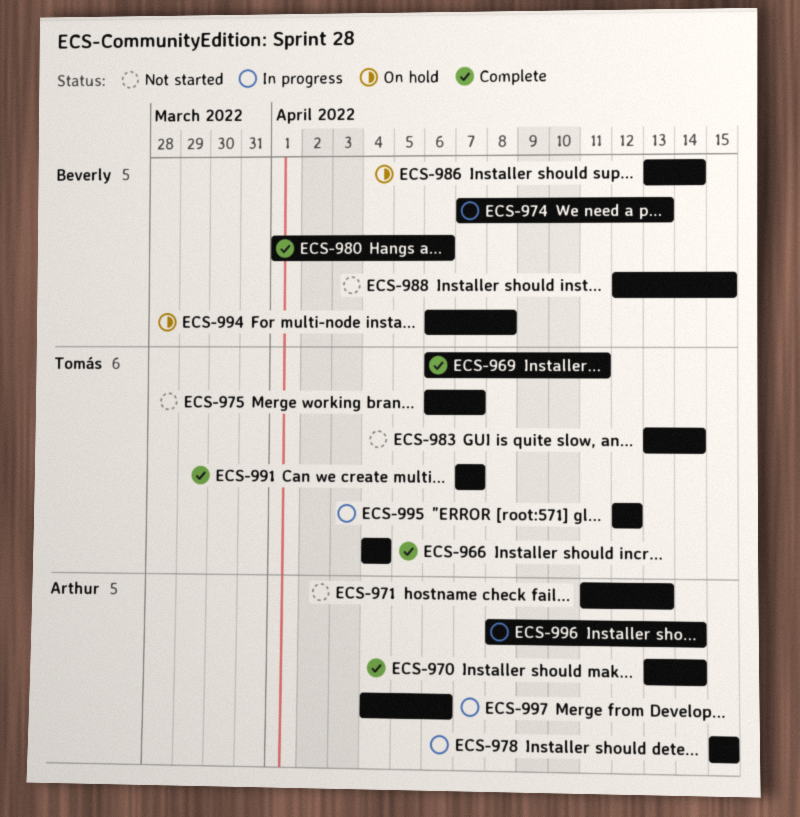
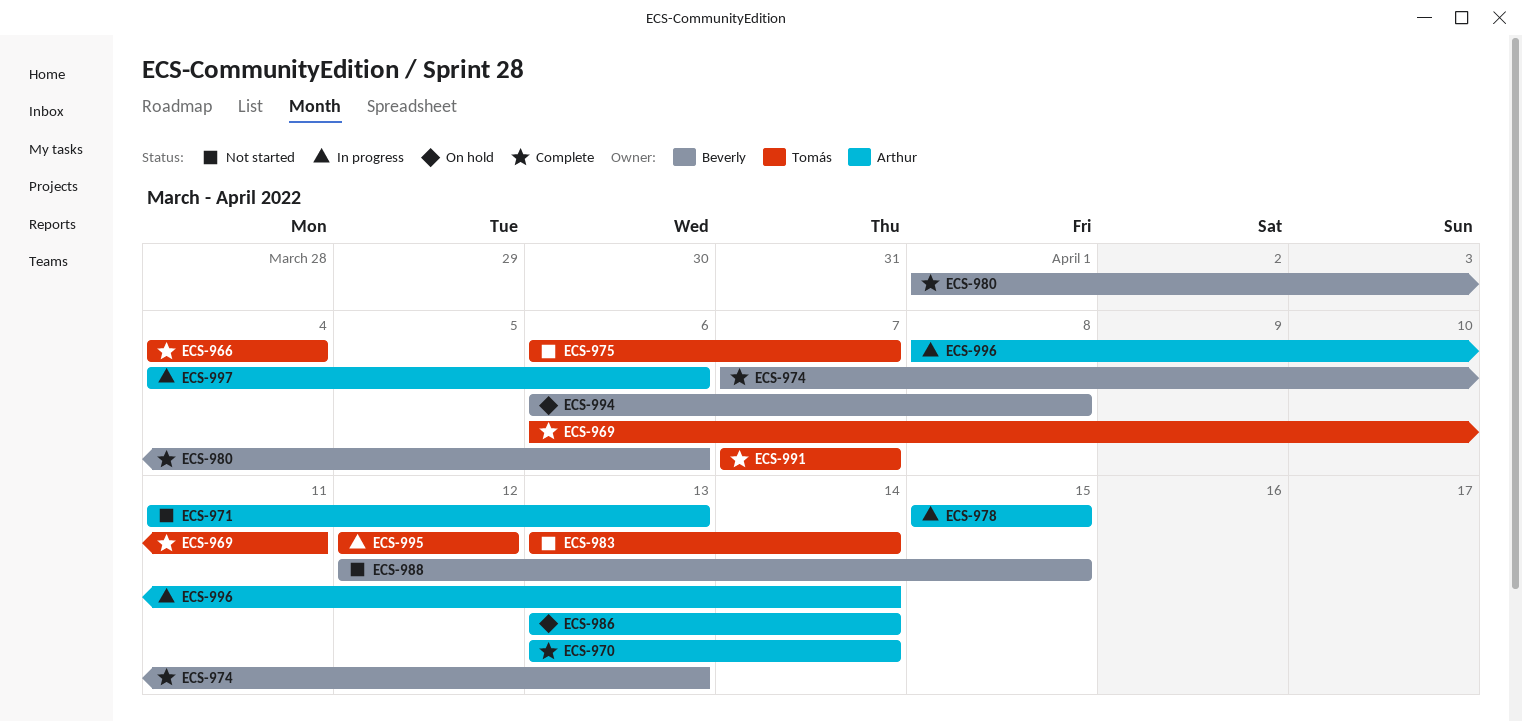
ECS-974, status: In progress -> Complete
ECS-986, owner: Beverly -> Arthur

